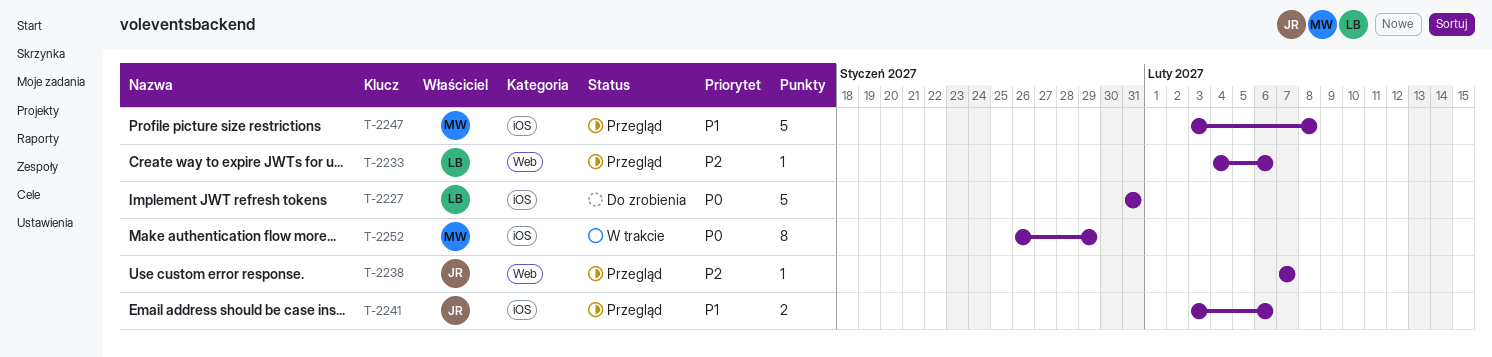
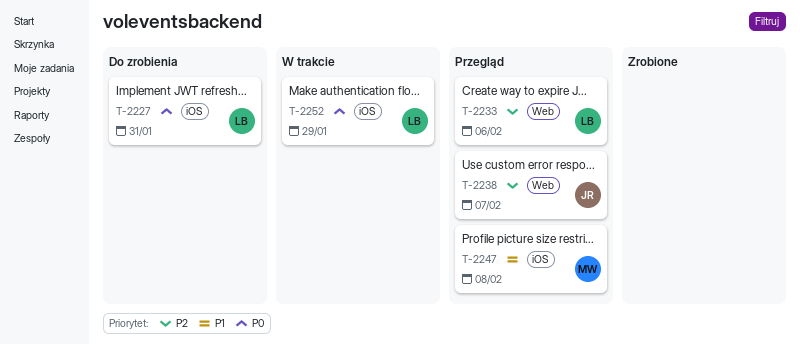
T-2241: present -> none
T-2252, owner: MW -> LB

